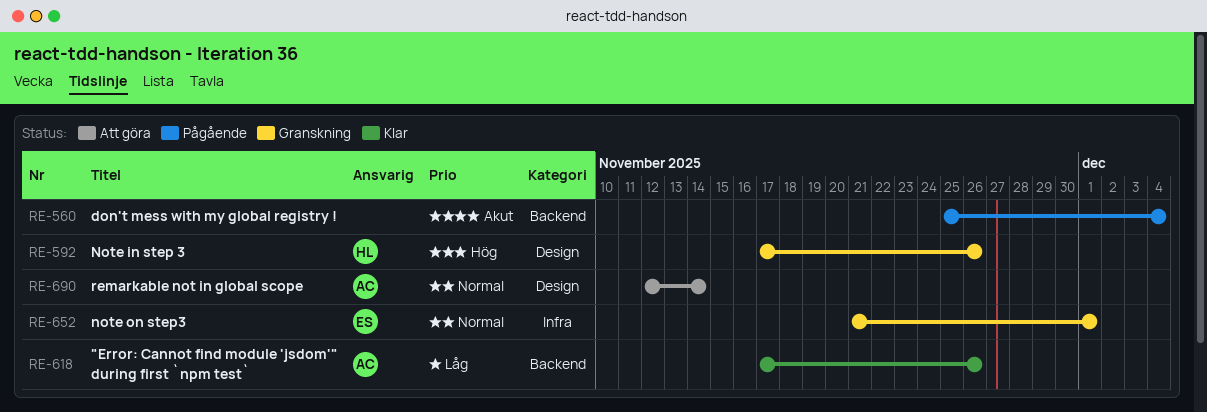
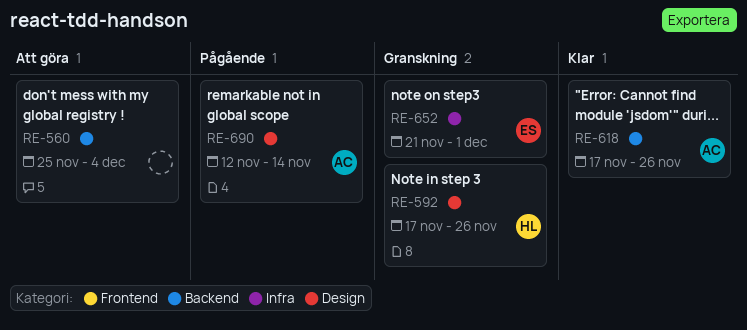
RE-560, status: Pågående -> Att göra
RE-690, status: Att göra -> Pågående

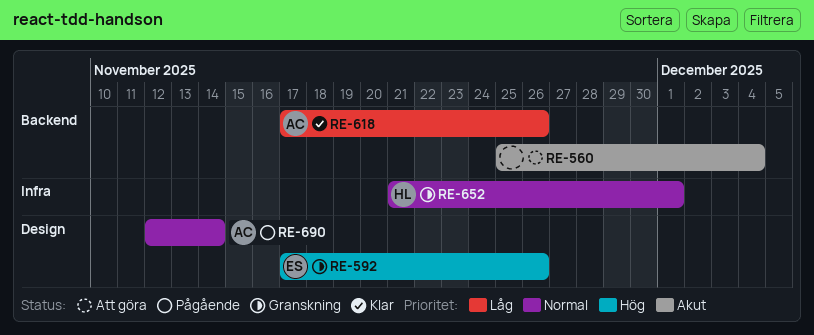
RE-592, owner: HL -> ES
RE-652, owner: ES -> HL

